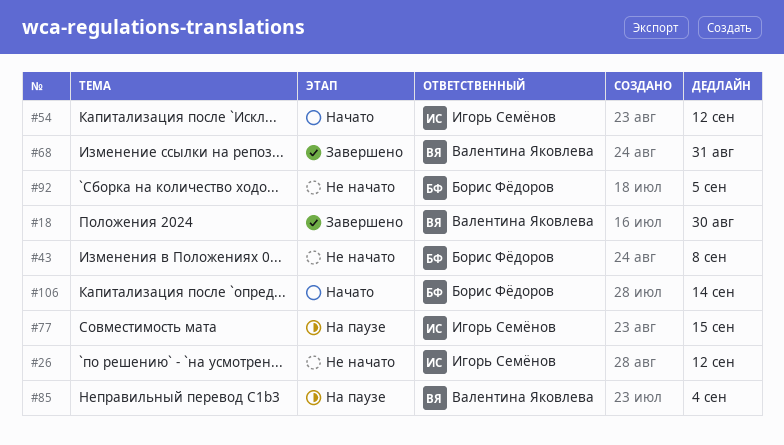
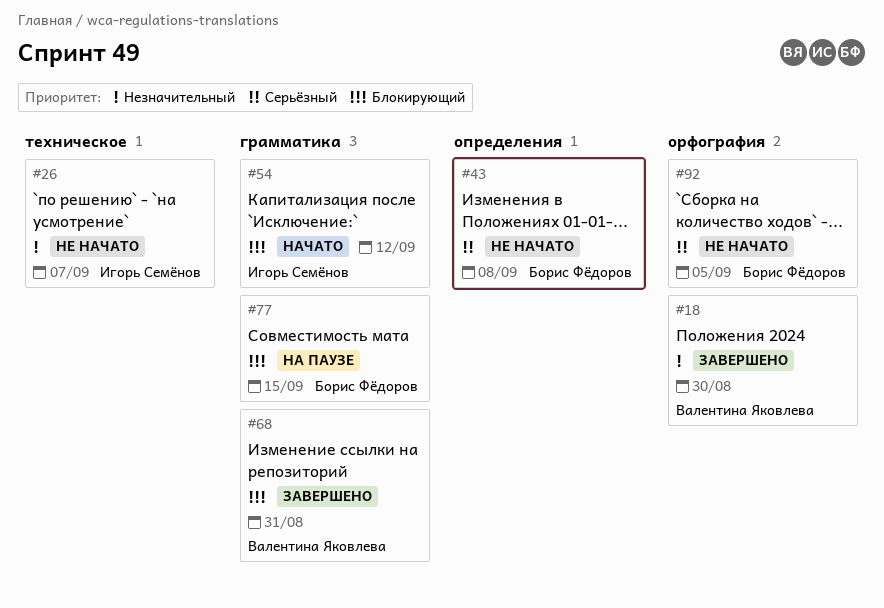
#26, due: Sep 12 -> Sep 7
#77, owner: Игорь Семёнов -> Борис Фёдоров
#85: present -> none
#106: present -> none

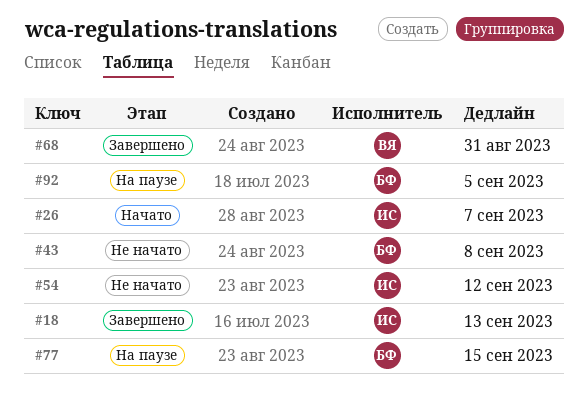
#18, owner: Валентина Яковлева -> Игорь Семёнов
#18, due: Aug 30 -> Sep 13
#26, status: Не начато -> Начато
#54, status: Начато -> Не начато
#92, status: Не начато -> На паузе

